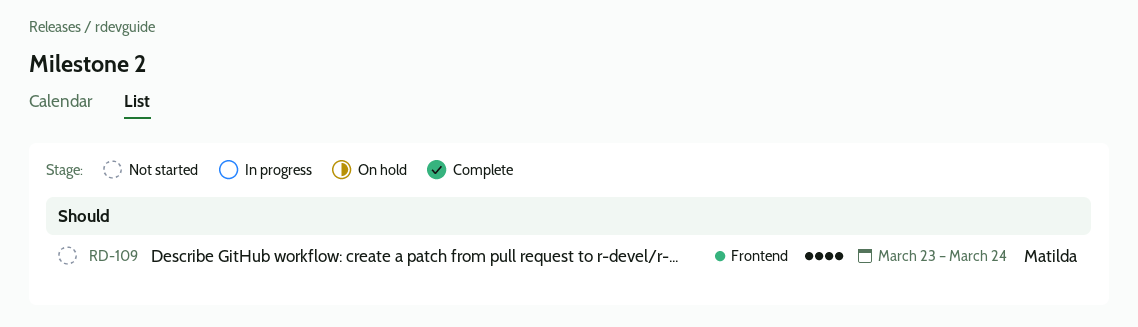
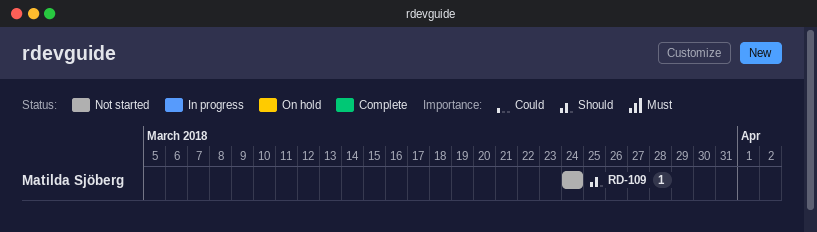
RD-109, estimate: 4 -> 1
RD-109, start: Mar 23 -> Mar 24

